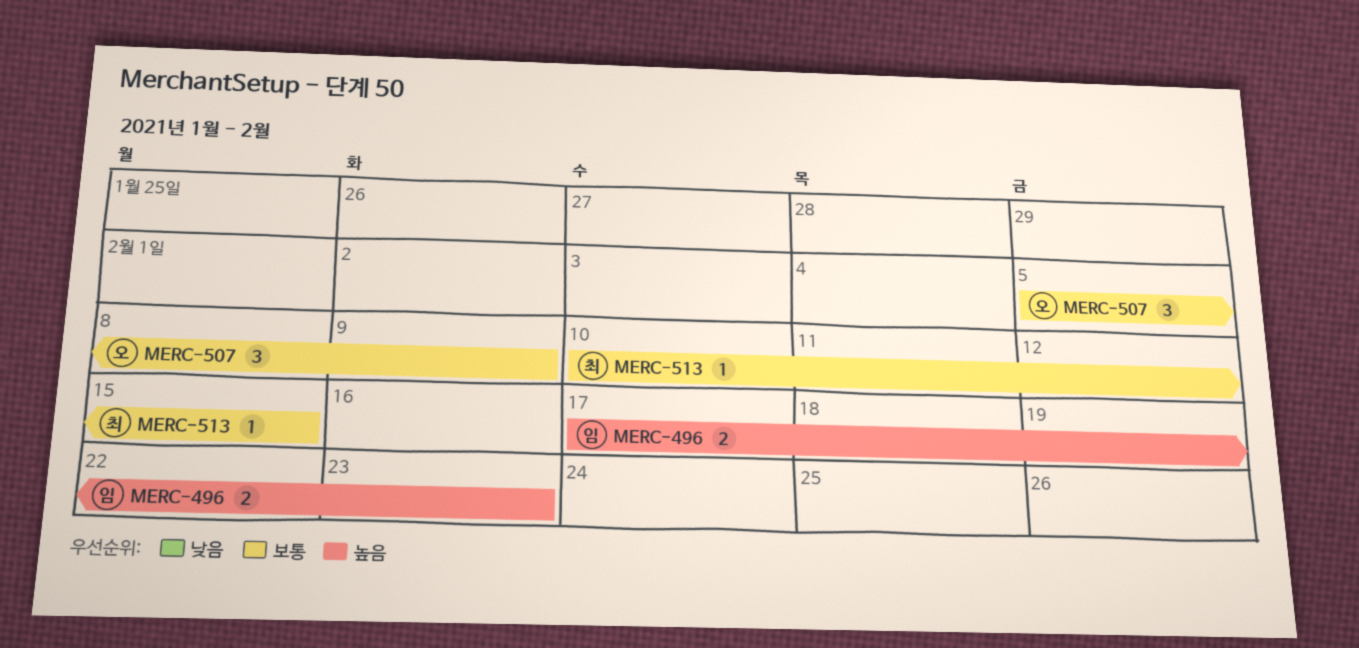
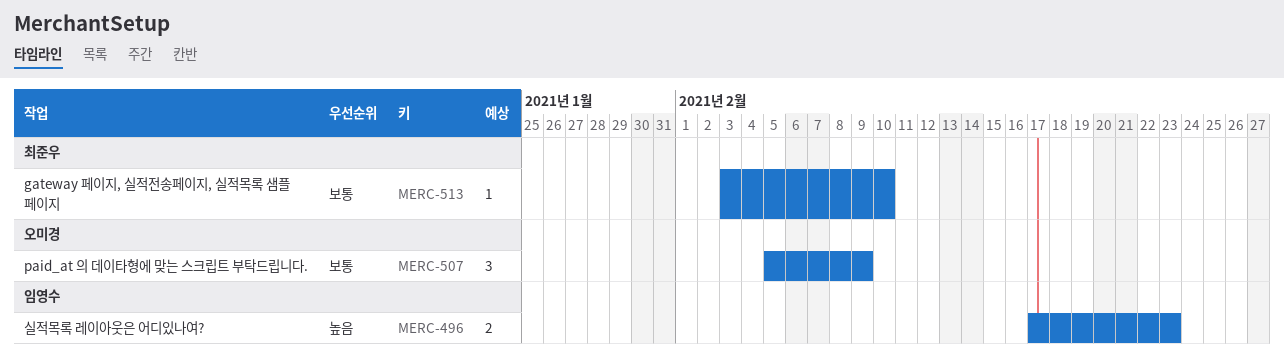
MERC-513, start: Feb 10 -> Feb 3
MERC-513, due: Feb 15 -> Feb 10

